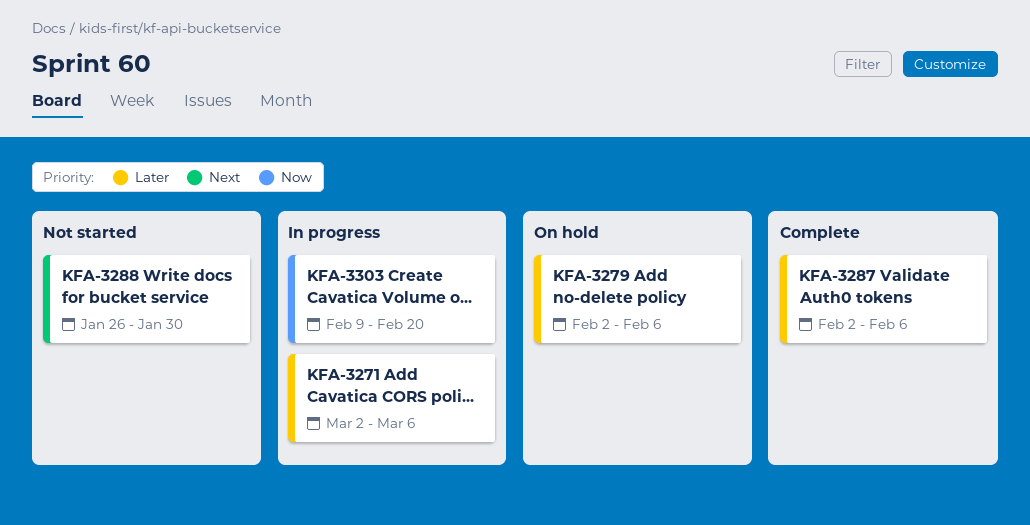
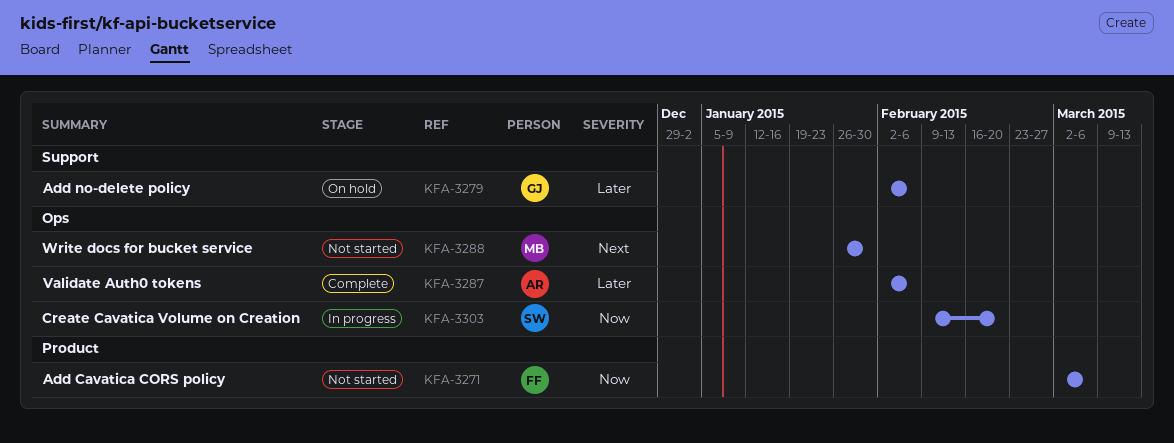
KFA-3271, status: In progress -> Not started
KFA-3271, priority: Later -> Now

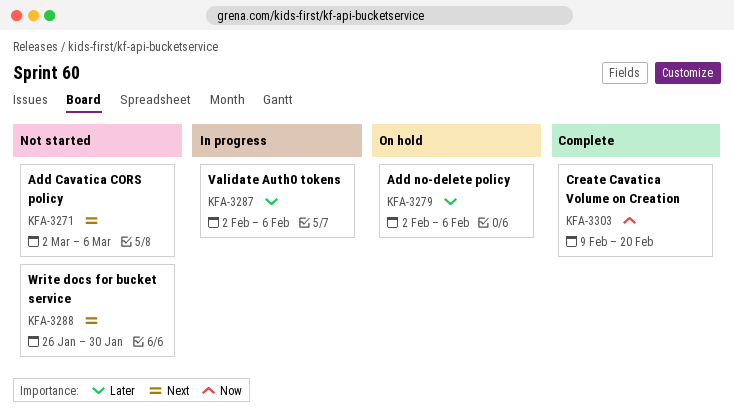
KFA-3271, priority: Now -> Next
KFA-3287, status: Complete -> In progress
KFA-3303, status: In progress -> Complete

